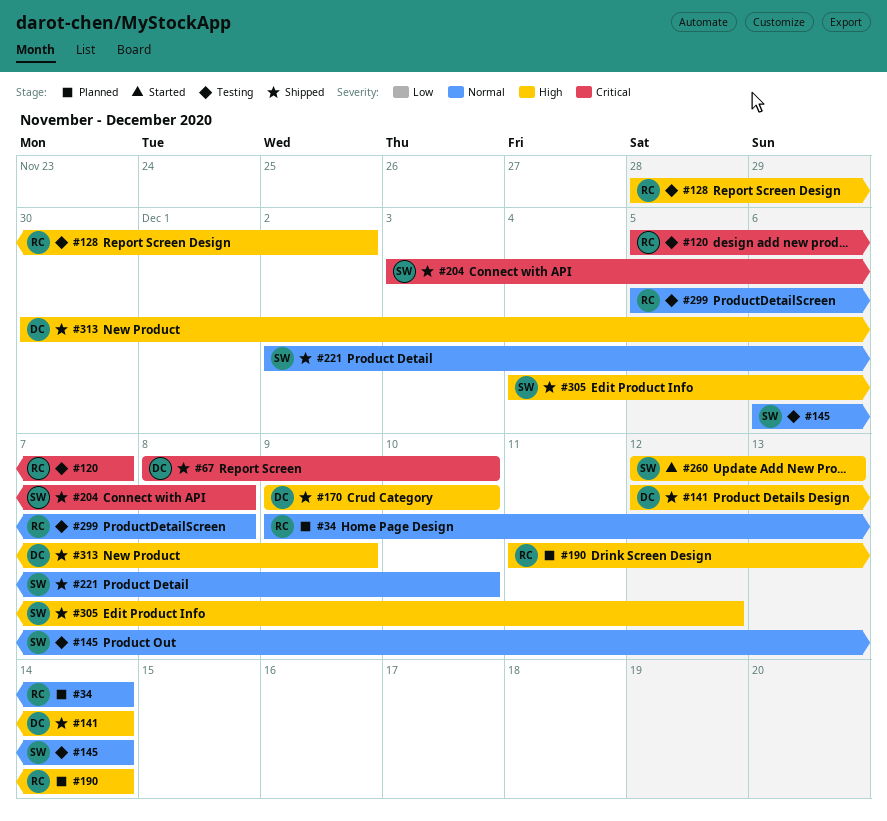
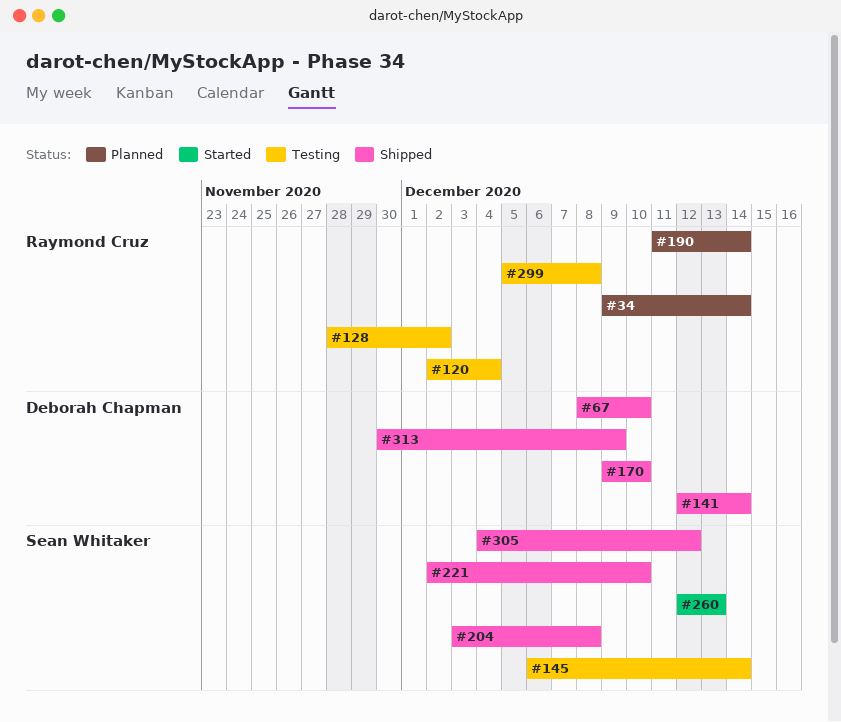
#120, start: Dec 5 -> Dec 2
#120, due: Dec 7 -> Dec 4

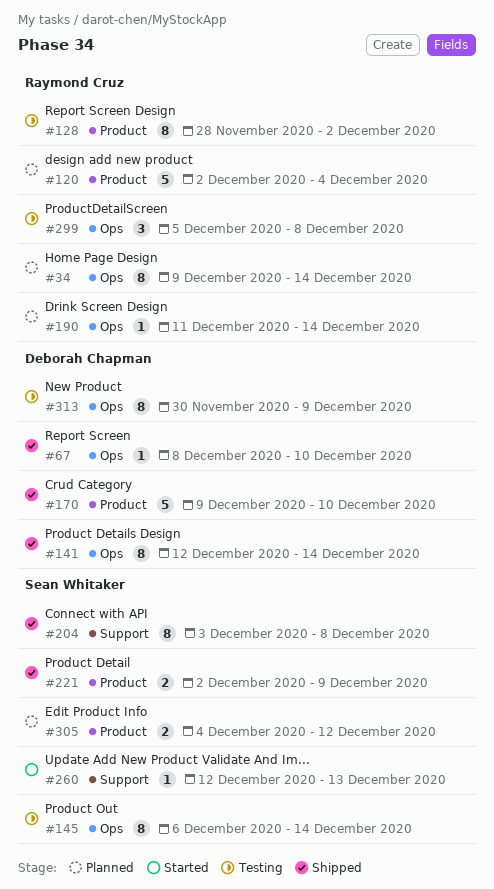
#120, status: Testing -> Planned
#221, due: Dec 10 -> Dec 9
#305, status: Shipped -> Planned
#313, status: Shipped -> Testing

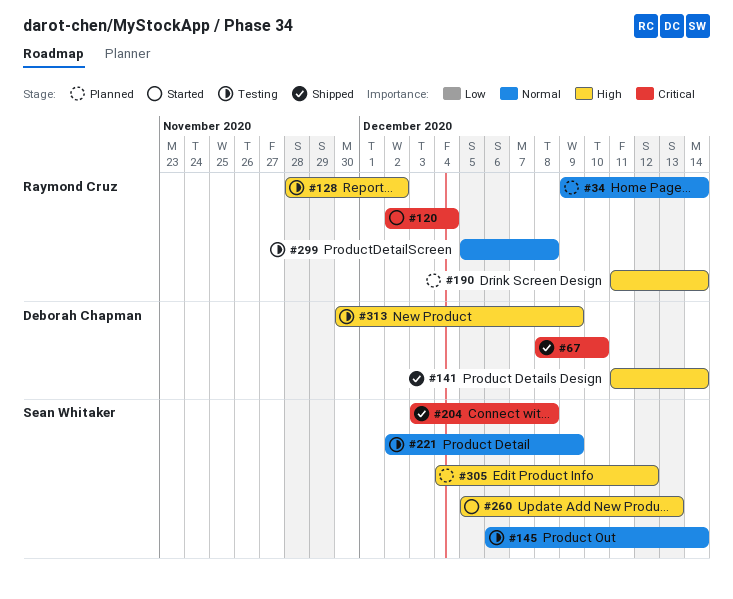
#120, status: Planned -> Started
#141, start: Dec 12 -> Dec 11
#170: present -> none
#221, status: Shipped -> Testing
#260, start: Dec 12 -> Dec 5

